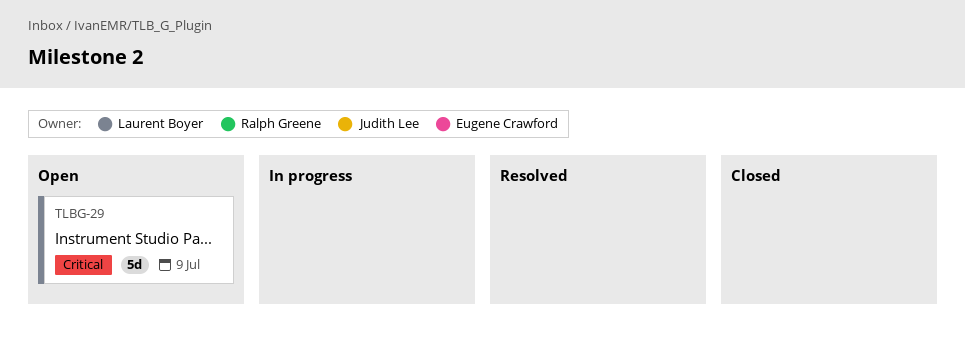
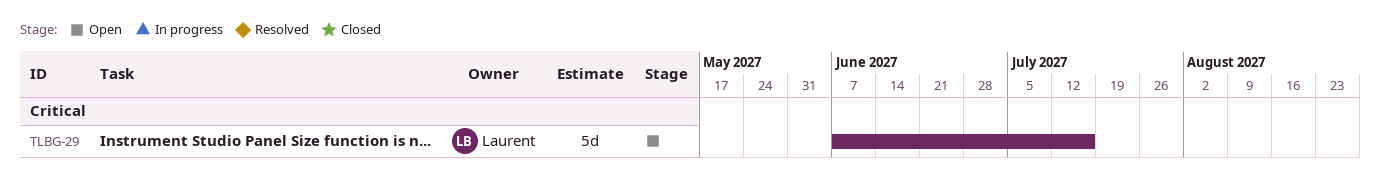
TLBG-29, due: Jul 9 -> Jul 16

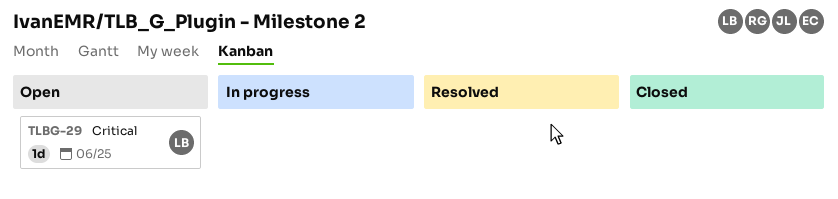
TLBG-29, estimate: 5d -> 1d
TLBG-29, due: Jul 16 -> Jun 25

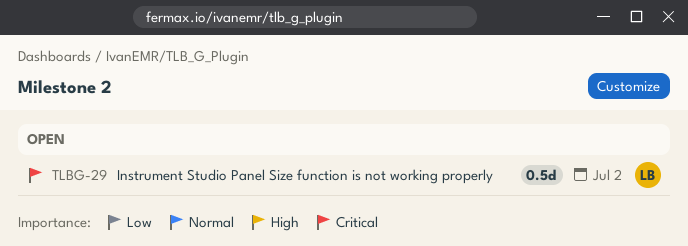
TLBG-29, estimate: 1d -> 0.5d
TLBG-29, due: Jun 25 -> Jul 2

